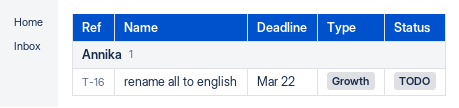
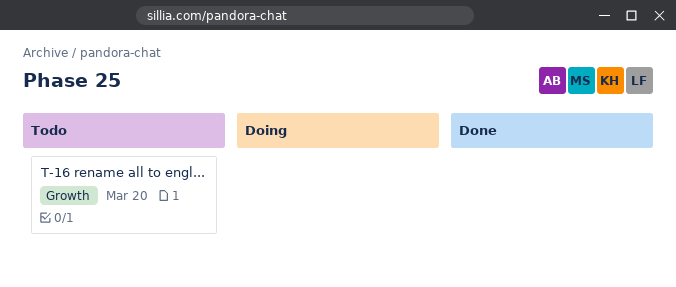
T-16, due: Mar 22 -> Mar 20

